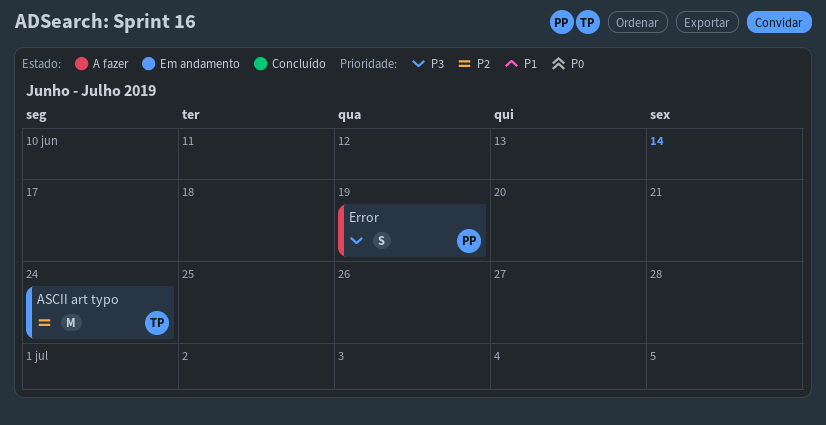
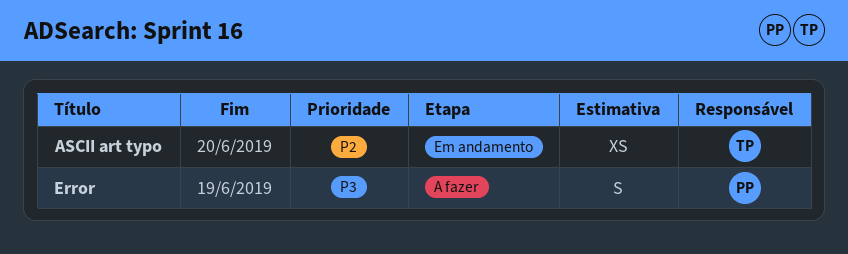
ASCII art typo, estimate: M -> XS
ASCII art typo, due: Jun 24 -> Jun 20

